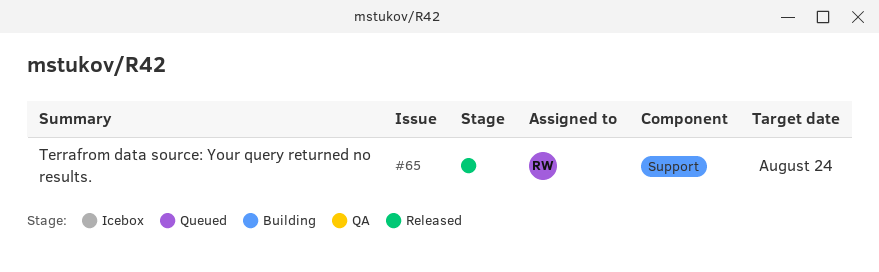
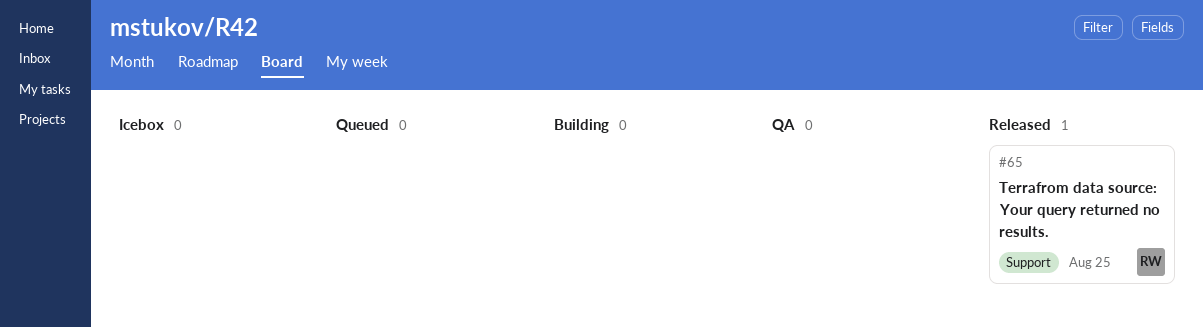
#65, due: Aug 24 -> Aug 25

